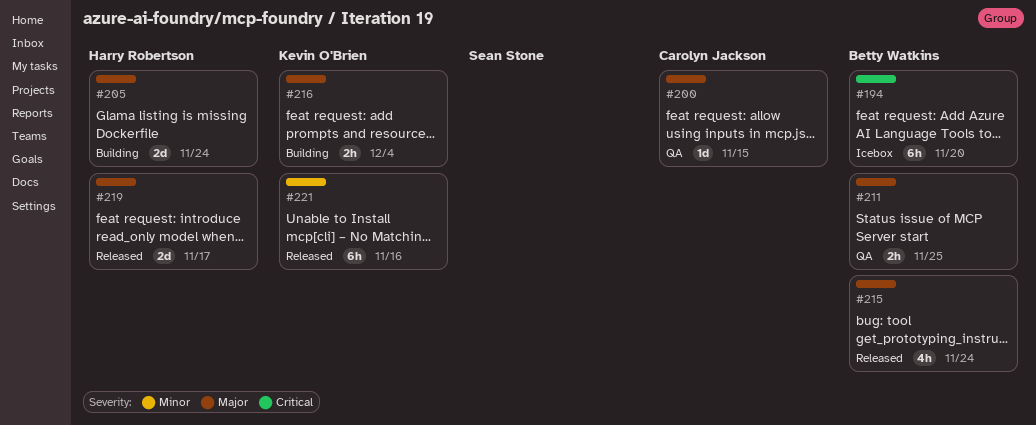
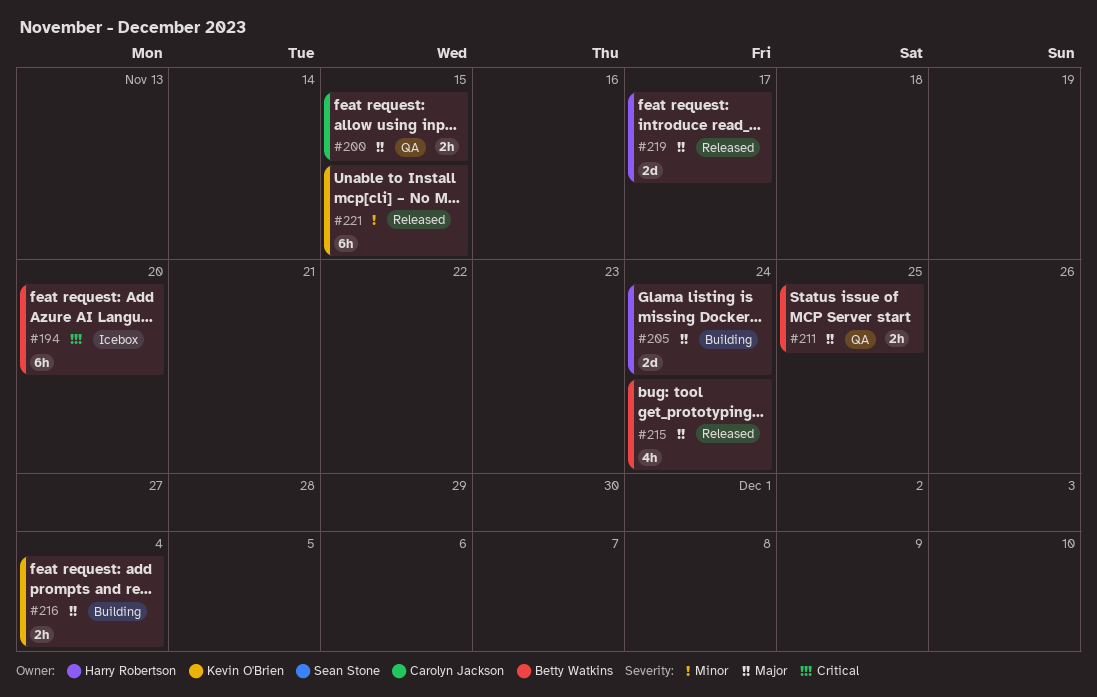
#200, estimate: 1d -> 2h
#221, due: Nov 16 -> Nov 15

